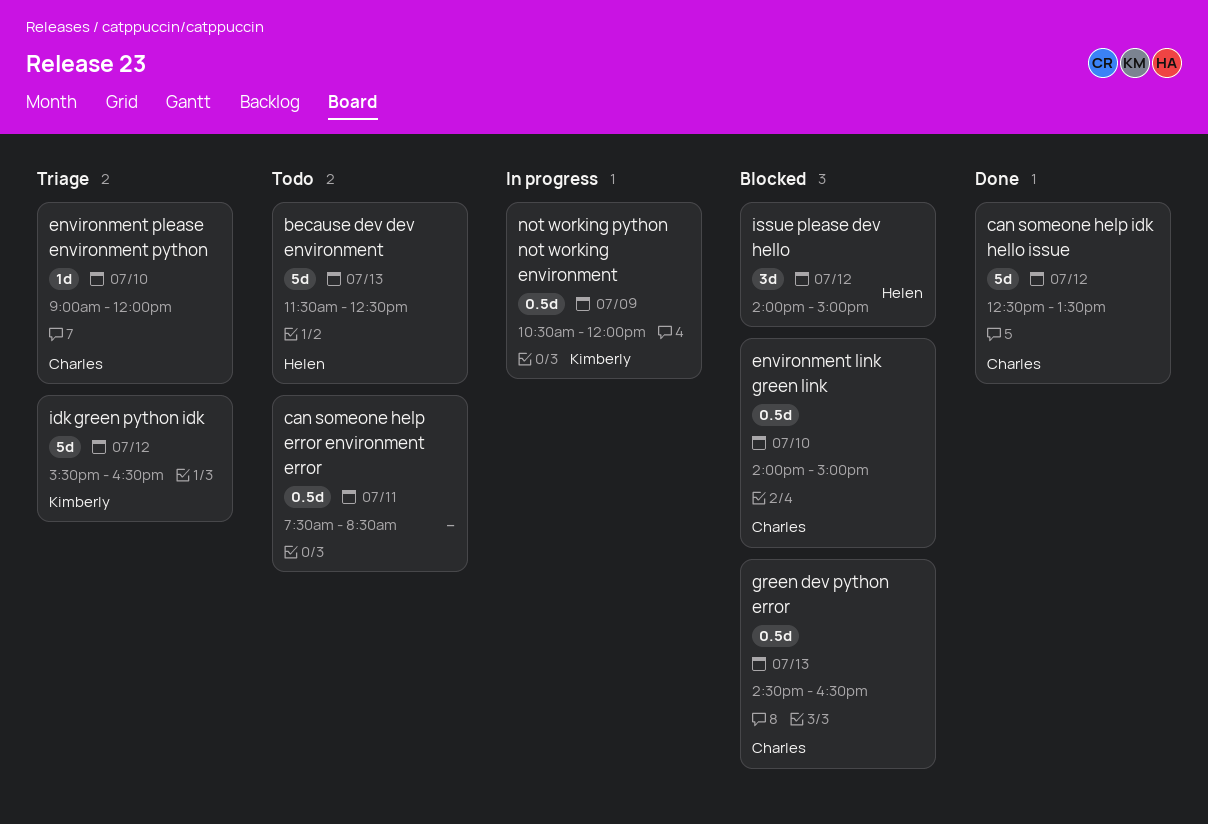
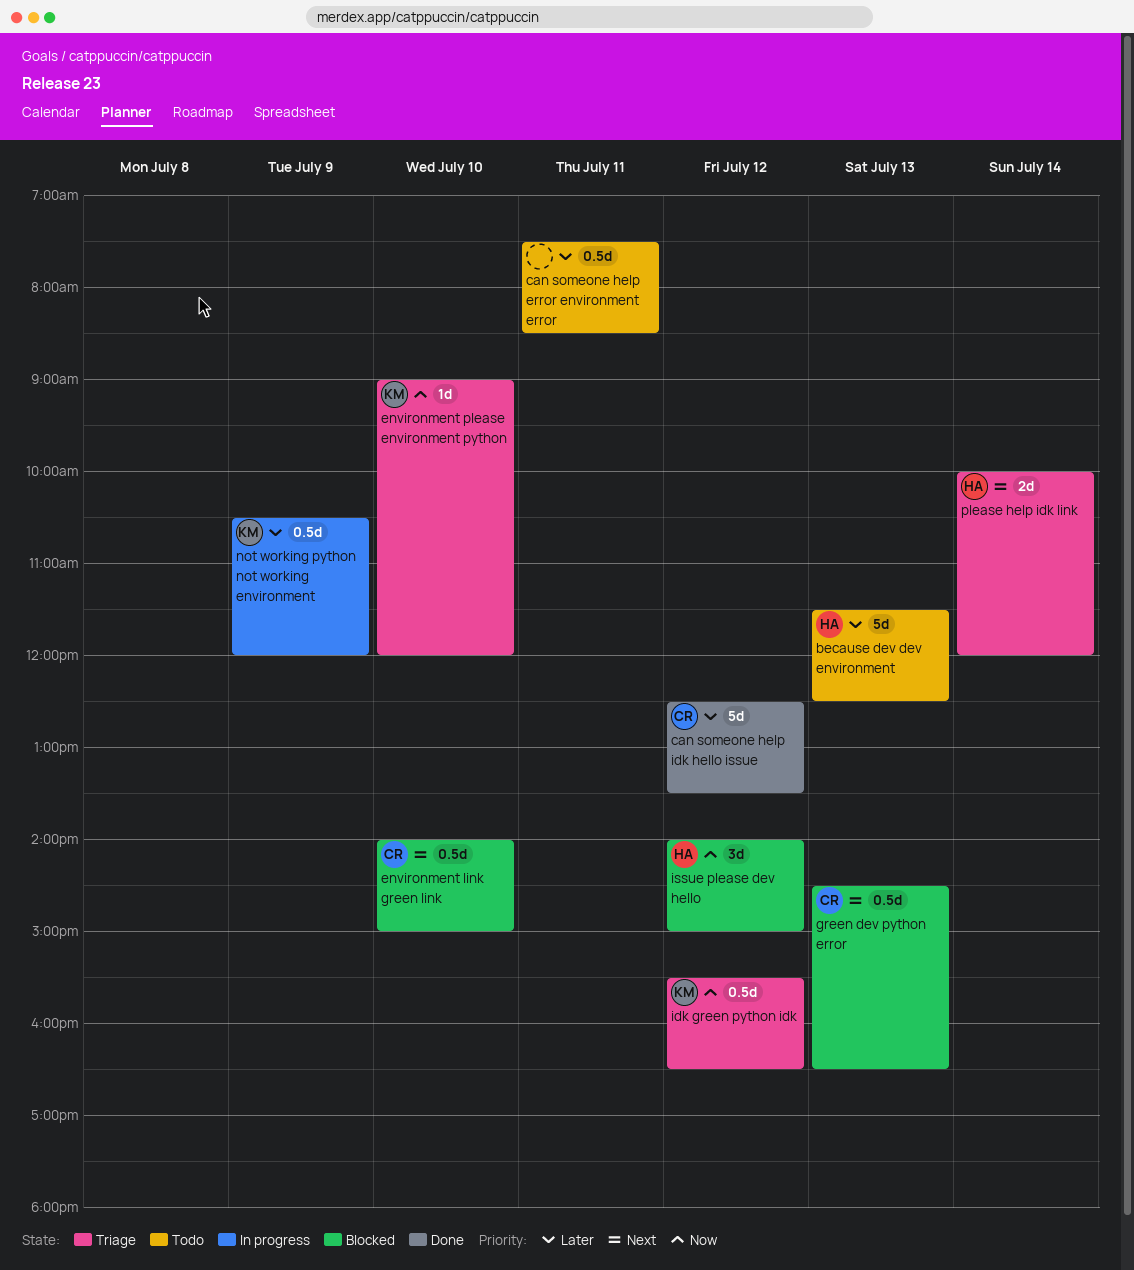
environment please environment python, owner: Charles -> Kimberly
idk green python idk, estimate: 5d -> 0.5d
please help idk link: none -> present

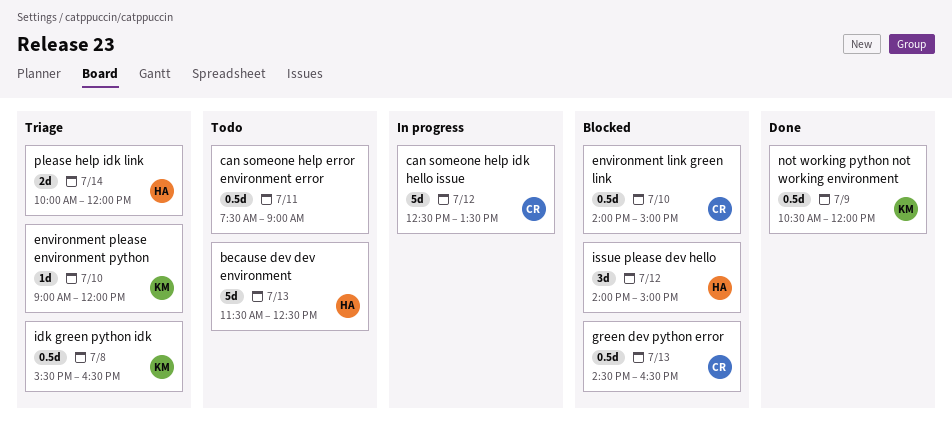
can someone help error environment error, ends: 08:30 -> 09:00
can someone help idk hello issue, status: Done -> In progress
idk green python idk, day: Jul 12 -> Jul 8
not working python not working environment, status: In progress -> Done

